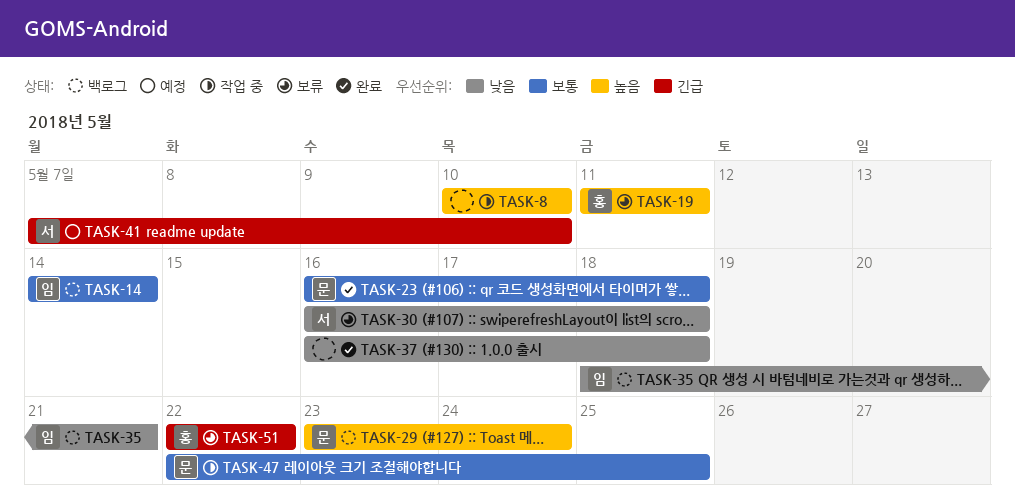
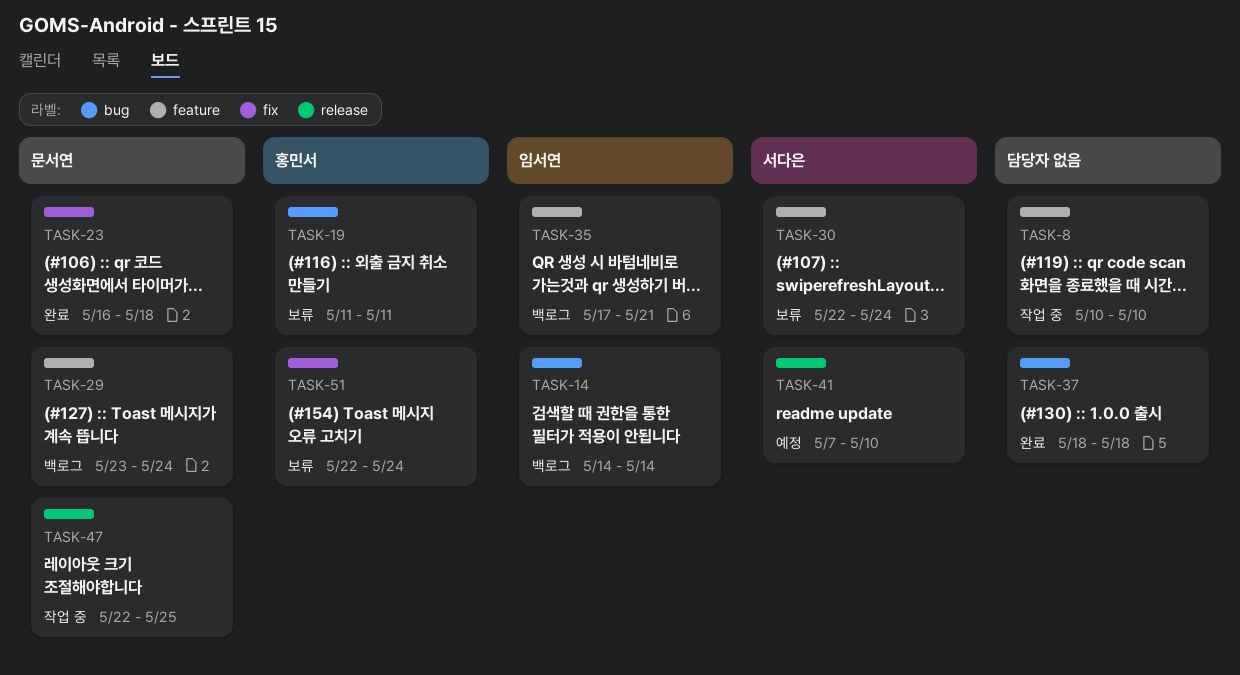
TASK-30, start: May 16 -> May 22
TASK-30, due: May 18 -> May 24
TASK-35, start: May 18 -> May 17
TASK-37, start: May 16 -> May 18
TASK-51, due: May 22 -> May 24

